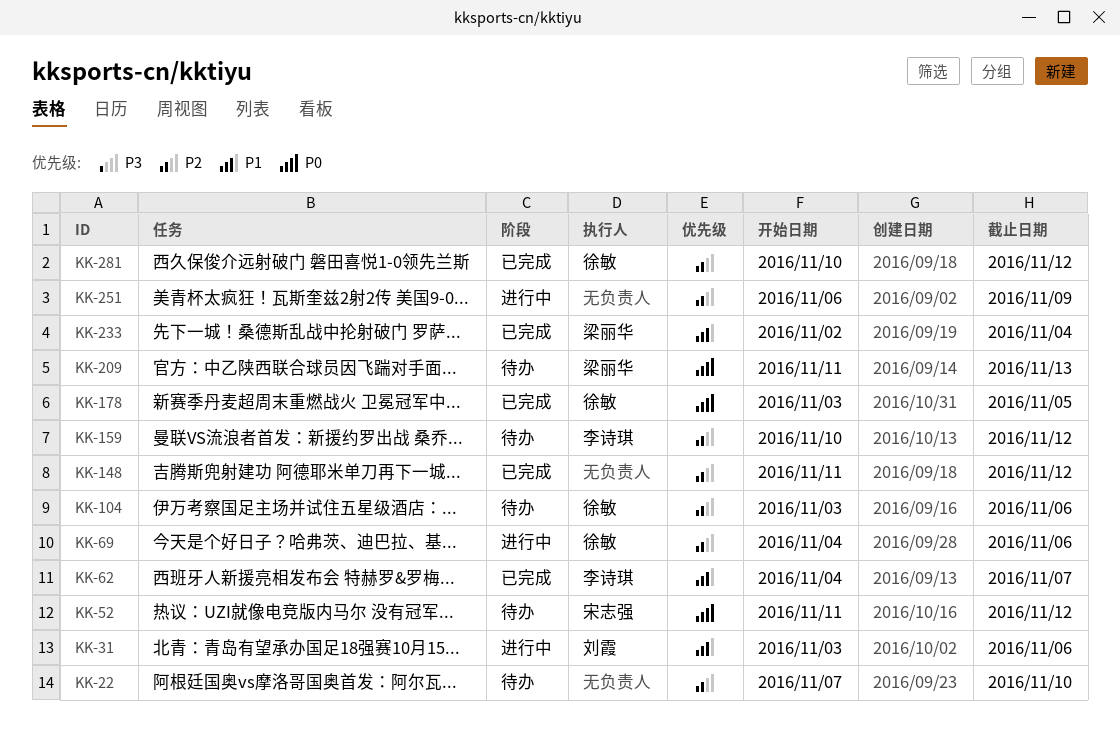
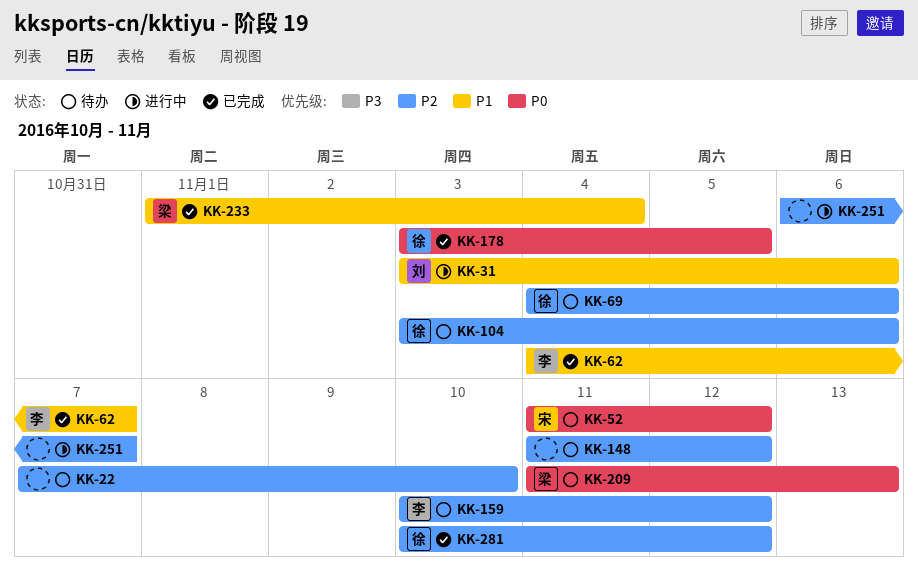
KK-69, status: 进行中 -> 待办
KK-148, status: 已完成 -> 待办
KK-233, start: Nov 2 -> Nov 1
KK-251, due: Nov 9 -> Nov 7

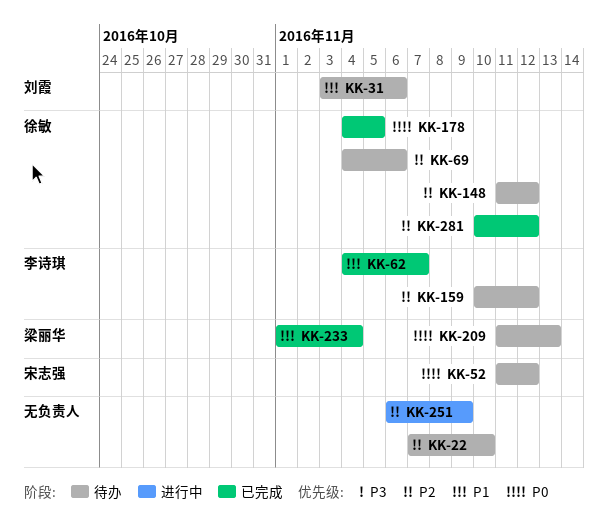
KK-31, status: 进行中 -> 待办
KK-104: present -> none
KK-148, owner: none -> 徐敏
KK-178, start: Nov 3 -> Nov 4
KK-251, due: Nov 7 -> Nov 9

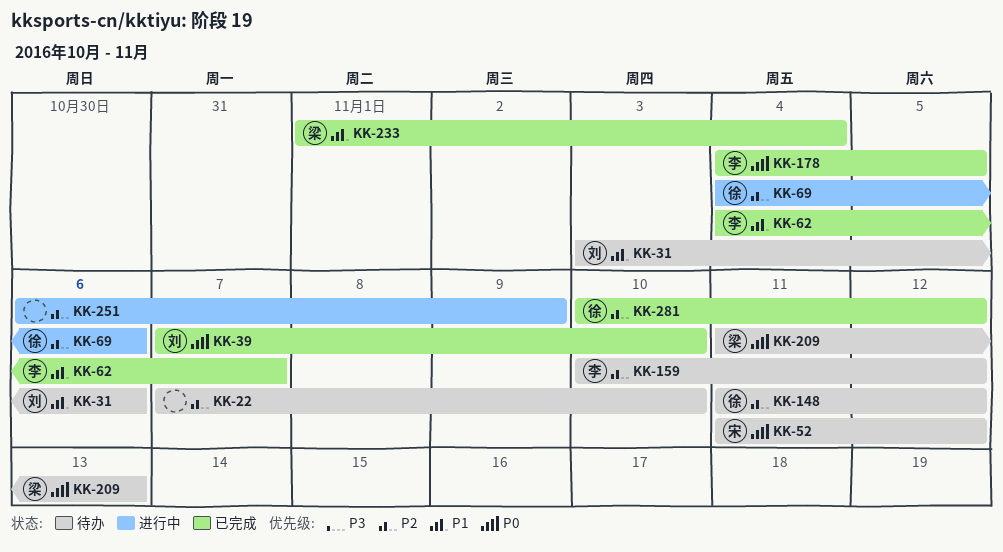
KK-39: none -> present
KK-69, status: 待办 -> 进行中
KK-178, owner: 徐敏 -> 李诗琪

